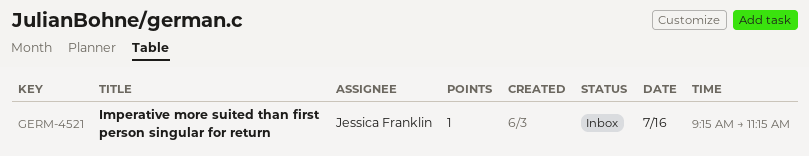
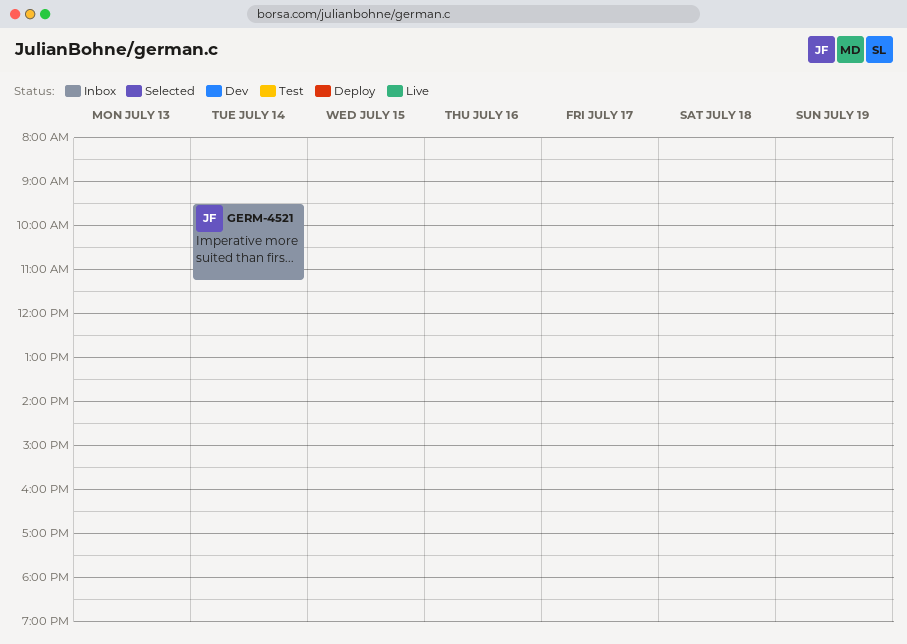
GERM-4521, day: Jul 16 -> Jul 14
GERM-4521, begins: 09:15 -> 09:30

